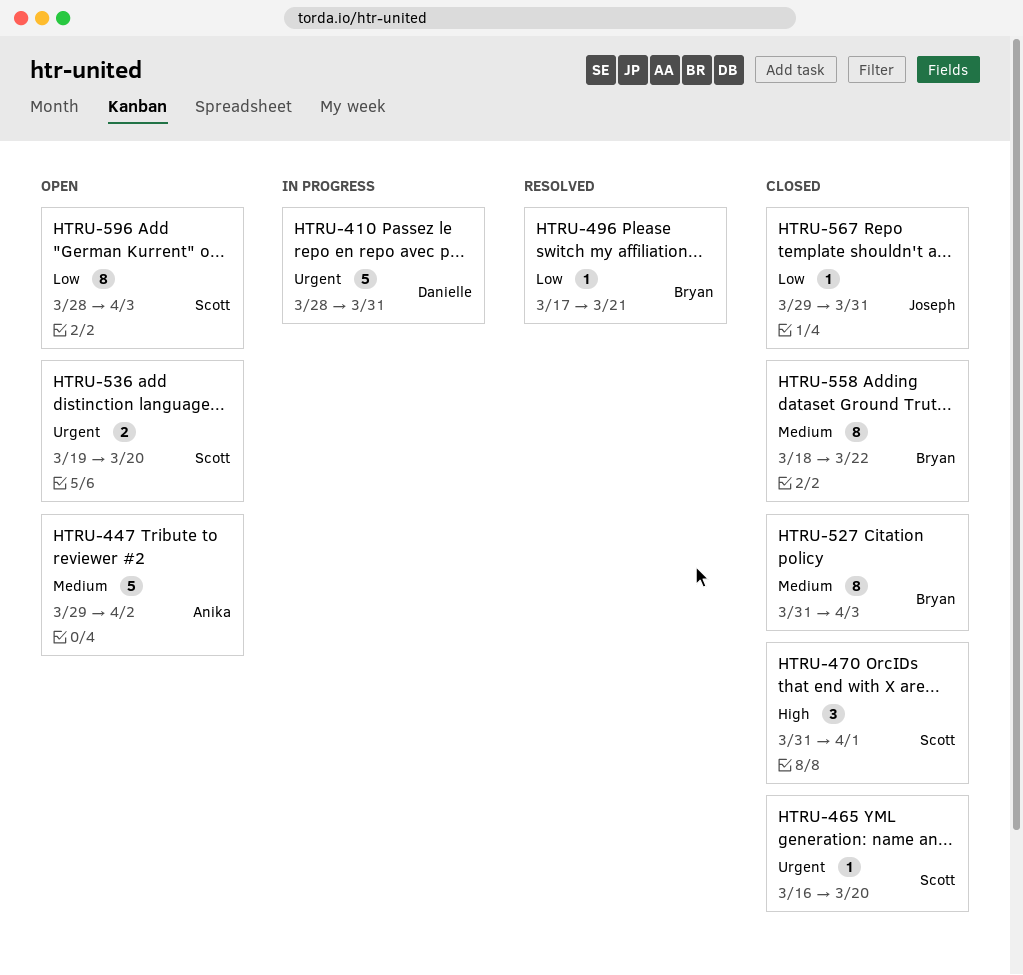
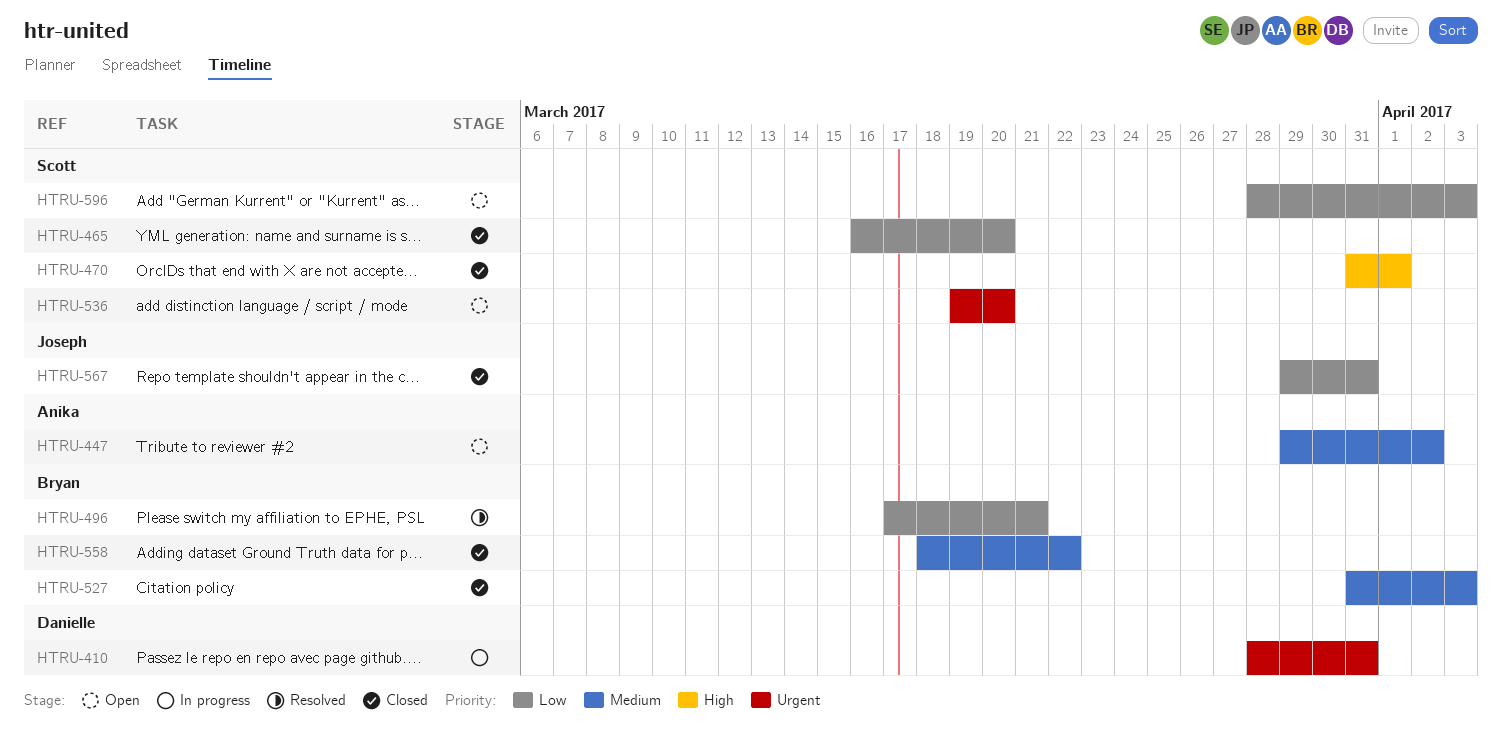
HTRU-465, priority: Urgent -> Low

